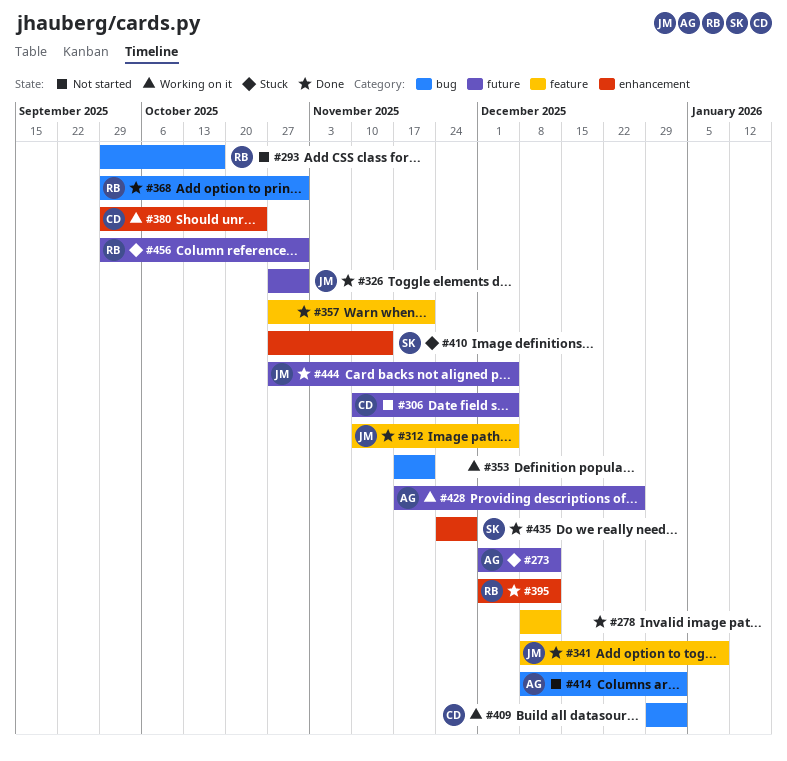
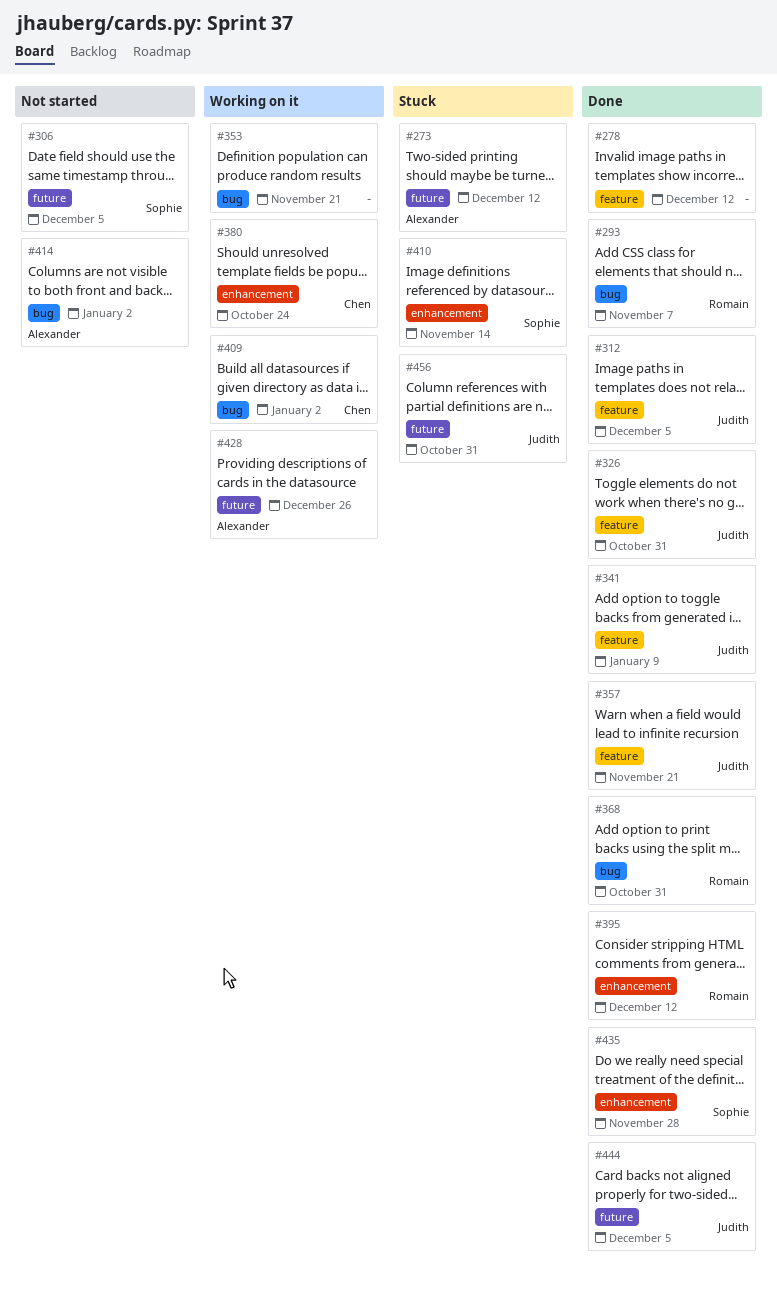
#293, status: Not started -> Done
#293, due: Oct 17 -> Nov 7
#306, owner: Chen -> Sophie
#326, label: future -> feature
#357, owner: none -> Judith
#456, owner: Romain -> Judith

